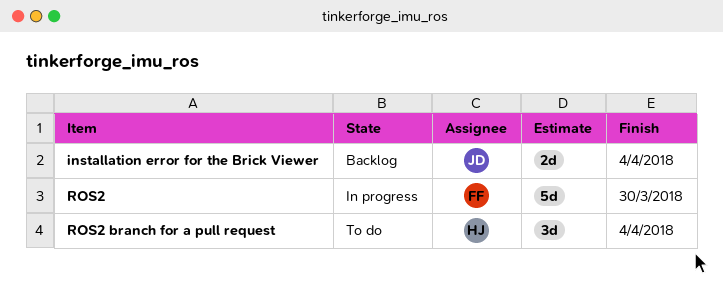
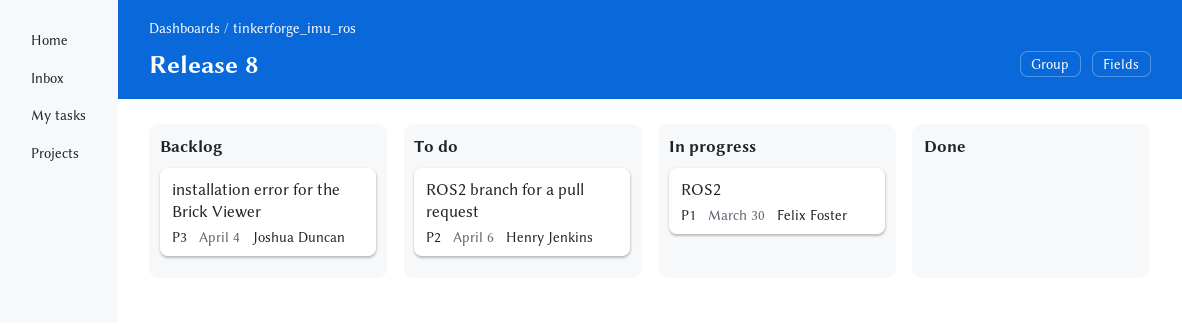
ROS2 branch for a pull request, due: Apr 4 -> Apr 6

